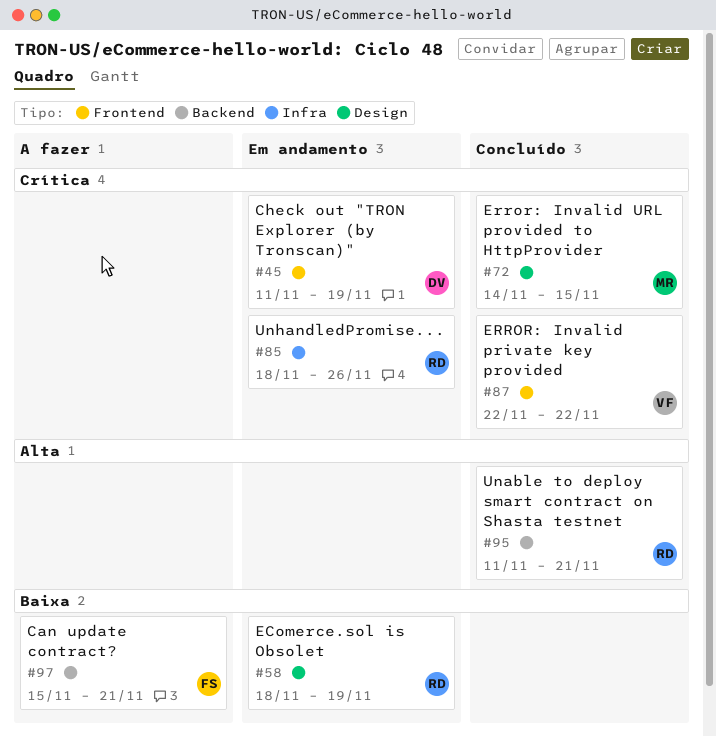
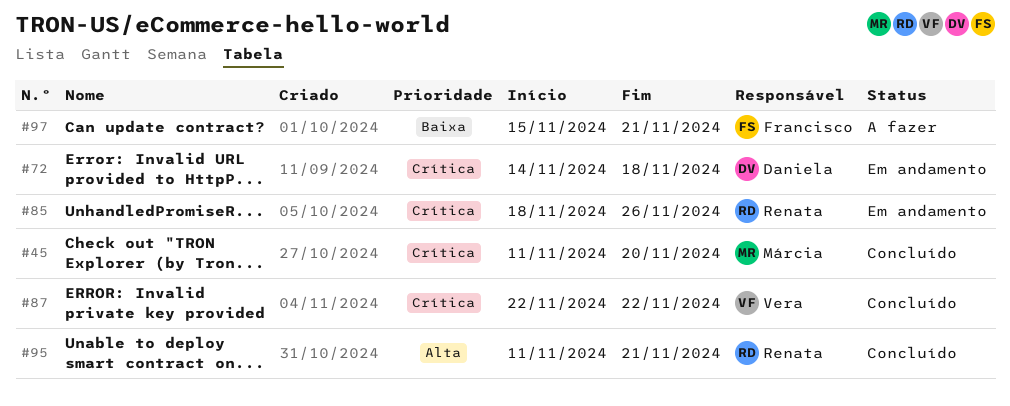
#45, status: Em andamento -> Concluído
#45, owner: Daniela -> Márcia
#45, due: Nov 19 -> Nov 20
#58: present -> none
#72, status: Concluído -> Em andamento
#72, owner: Márcia -> Daniela
#72, due: Nov 15 -> Nov 18

